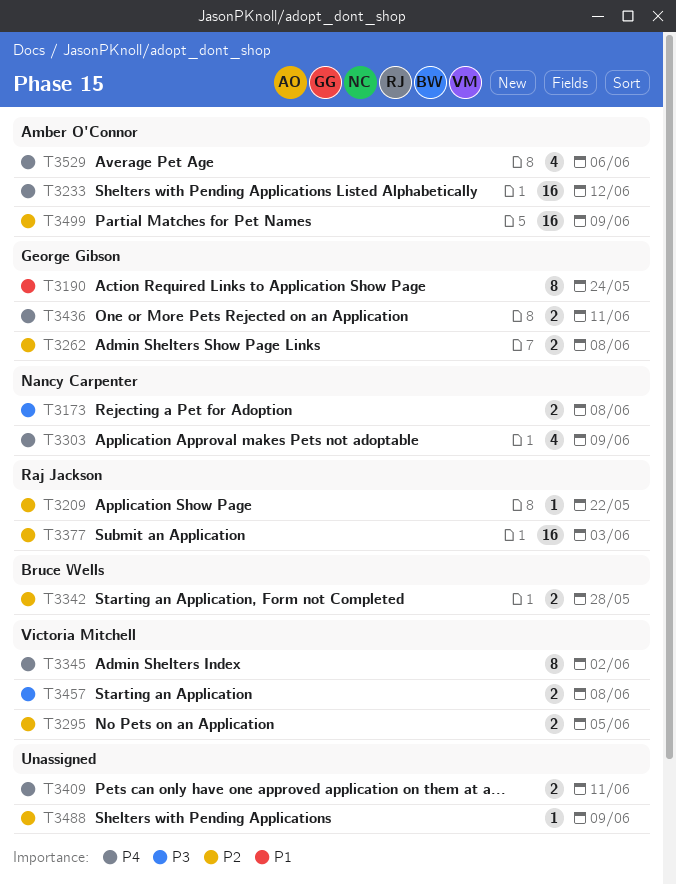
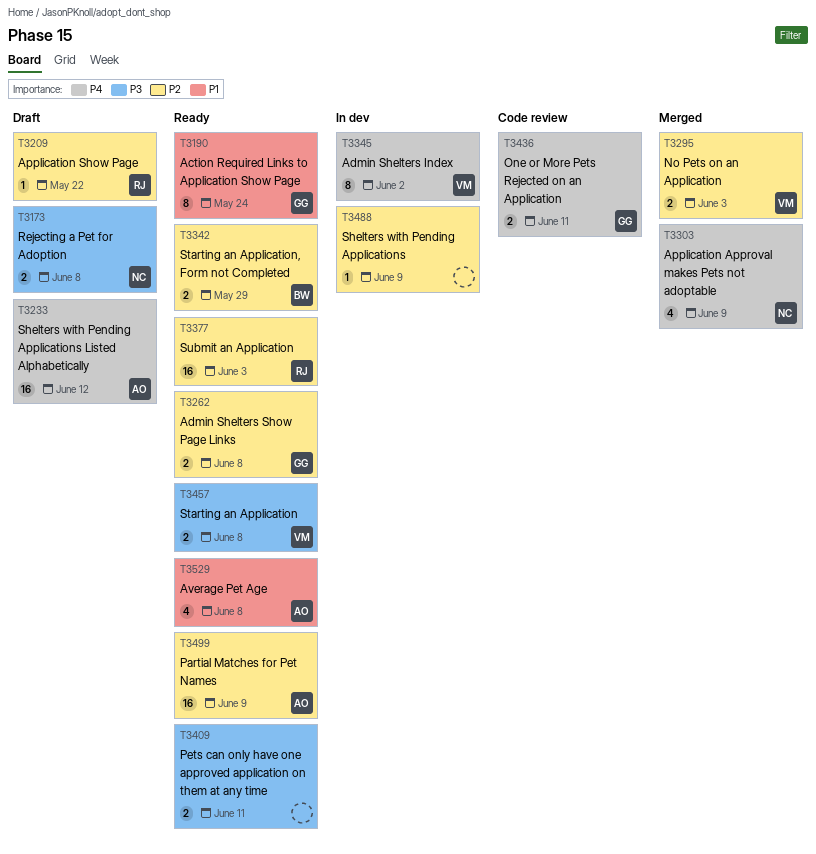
T3295, due: Jun 5 -> Jun 3
T3342, due: May 28 -> May 29
T3409, priority: P4 -> P3
T3529, priority: P4 -> P1
T3529, due: Jun 6 -> Jun 8

